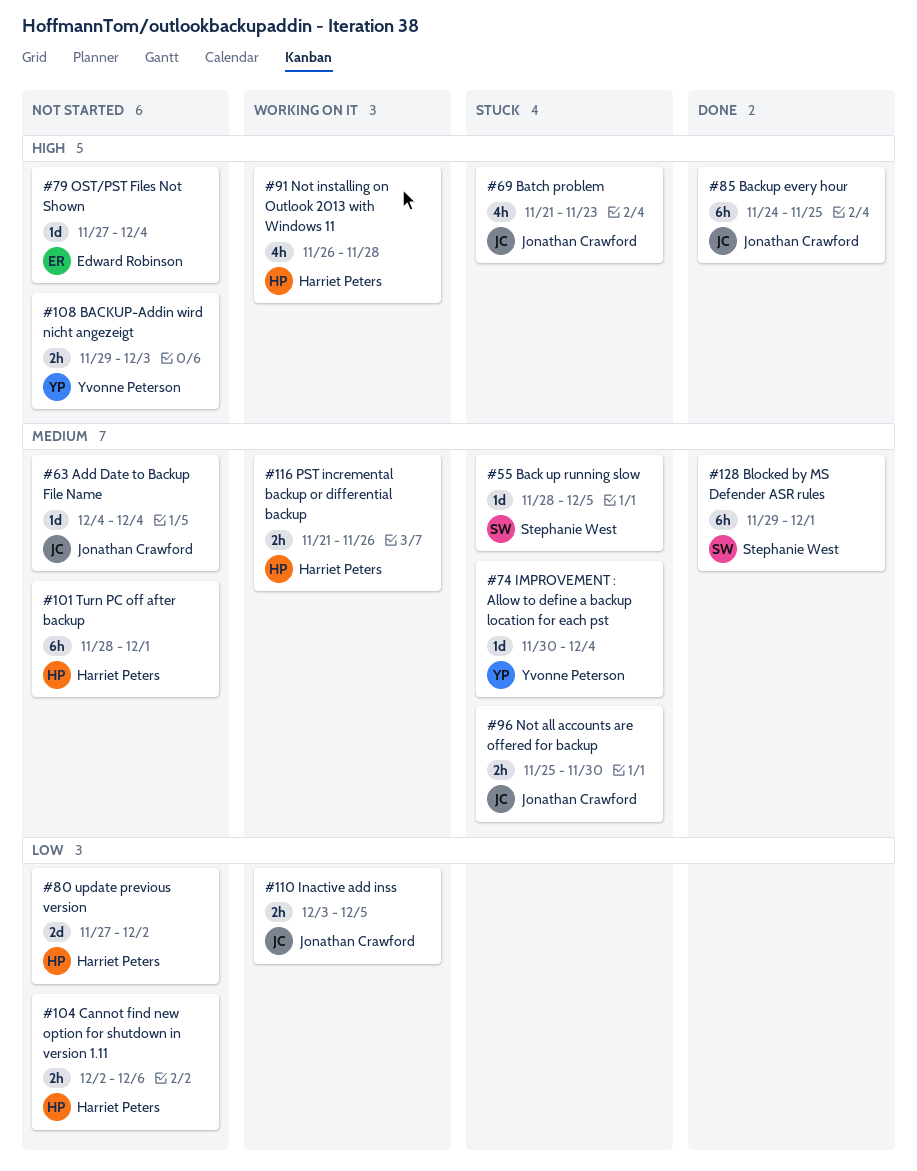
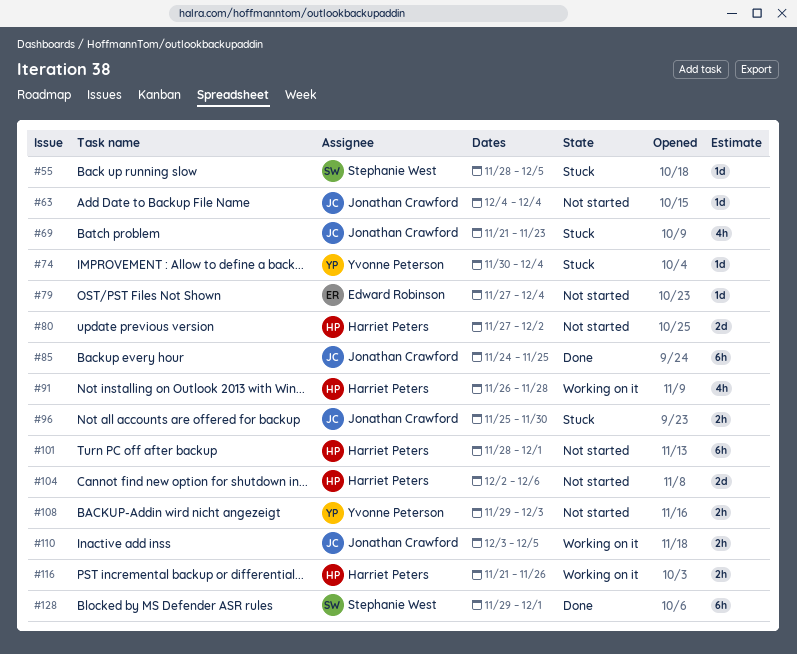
#104, estimate: 2h -> 2d

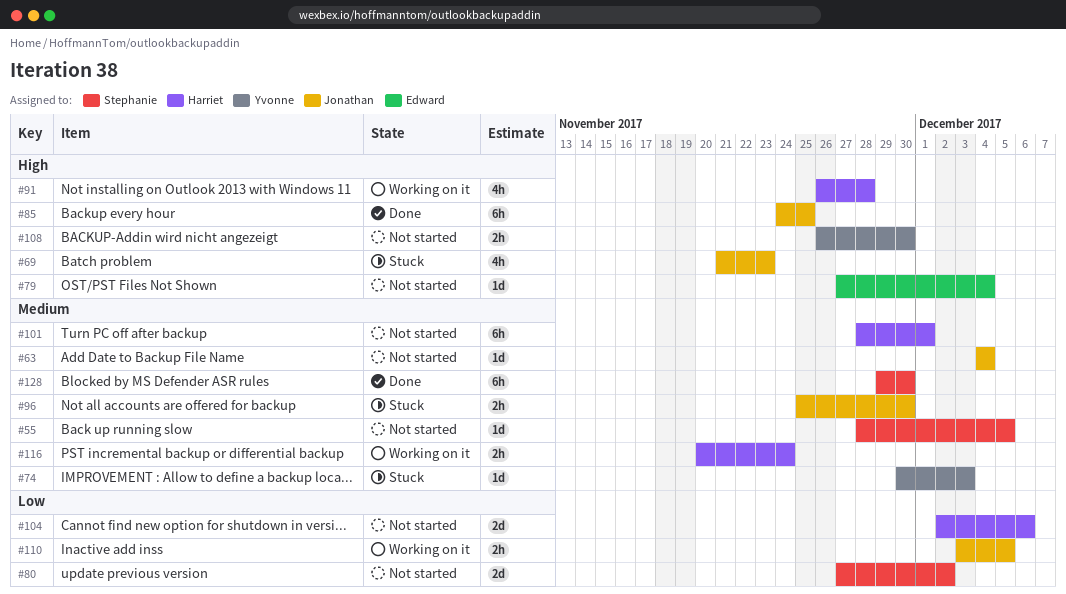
#55, status: Stuck -> Not started
#74, due: Dec 4 -> Dec 3
#80, owner: Harriet Peters -> Stephanie West
#108, start: Nov 29 -> Nov 26
#108, due: Dec 3 -> Nov 30
#116, start: Nov 21 -> Nov 20
#116, due: Nov 26 -> Nov 24
#128, due: Dec 1 -> Nov 30

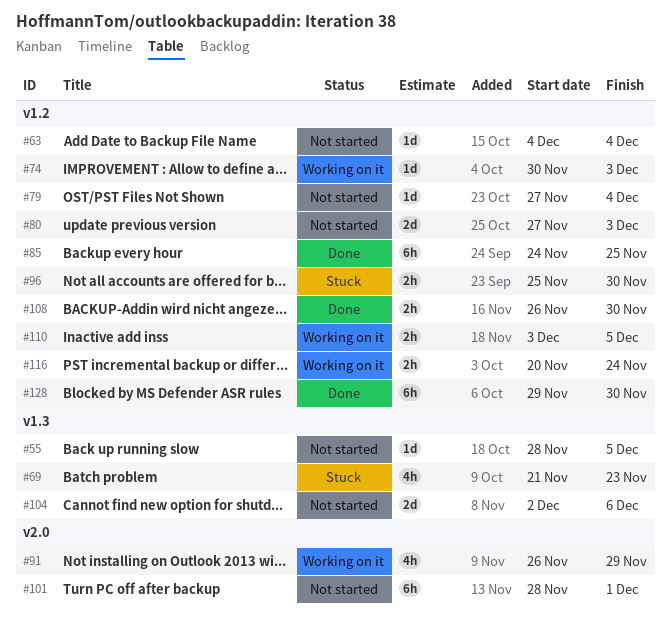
#74, status: Stuck -> Working on it
#80, due: Dec 2 -> Dec 3
#91, due: Nov 28 -> Nov 29
#108, status: Not started -> Done

